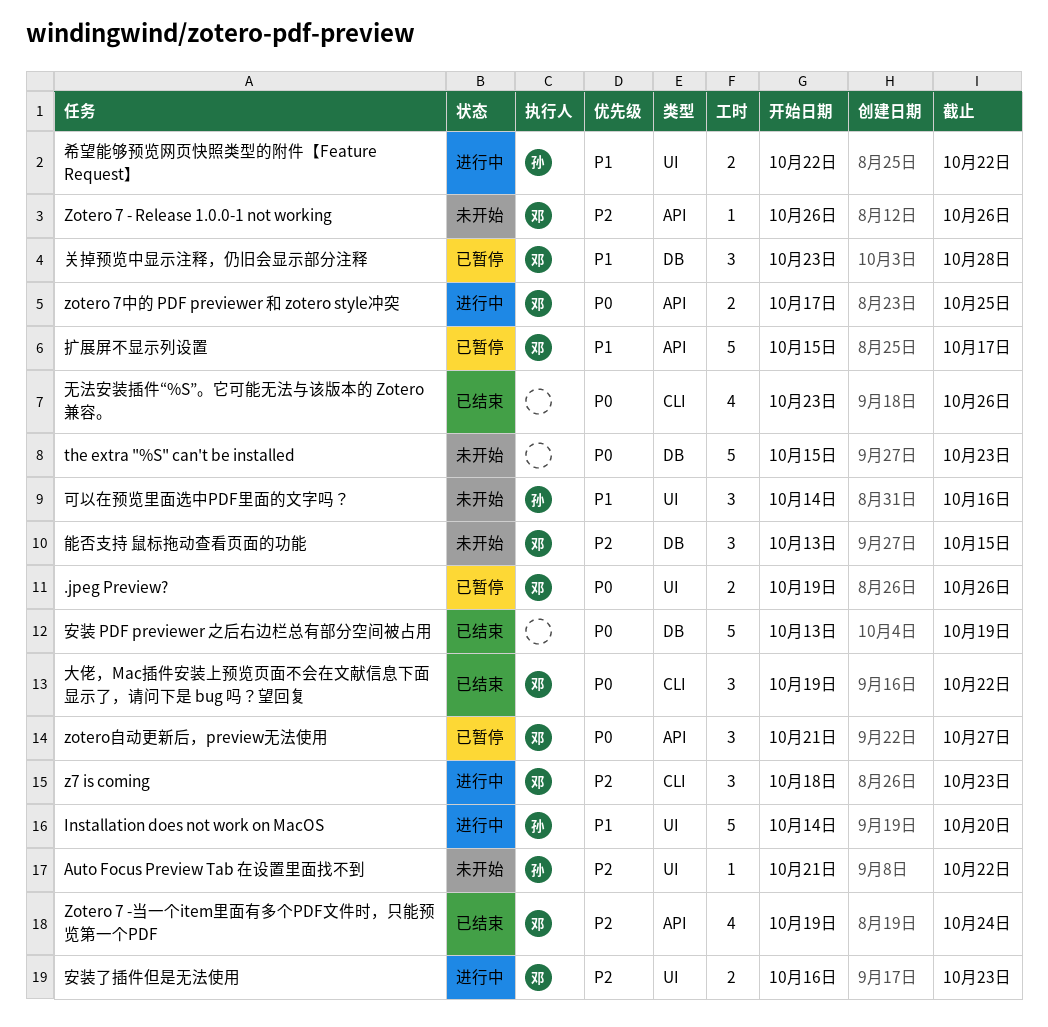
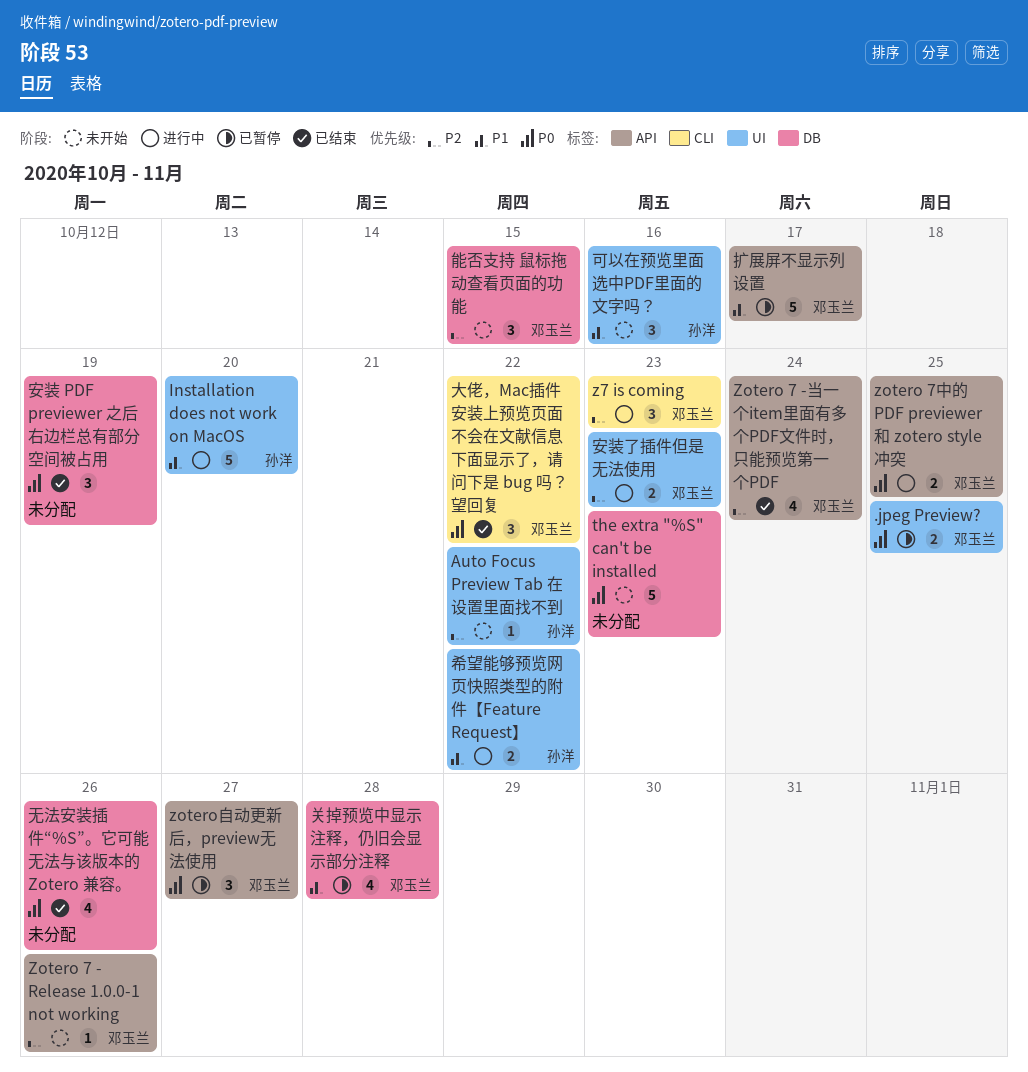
.jpeg Preview?, due: Oct 26 -> Oct 25
关掉预览中显示注释，仍旧会显示部分注释, estimate: 3 -> 4
安装 PDF previewer 之后右边栏总有部分空间被占用, estimate: 5 -> 3
无法安装插件“%S”。它可能无法与该版本的 Zotero 兼容。, label: CLI -> DB

